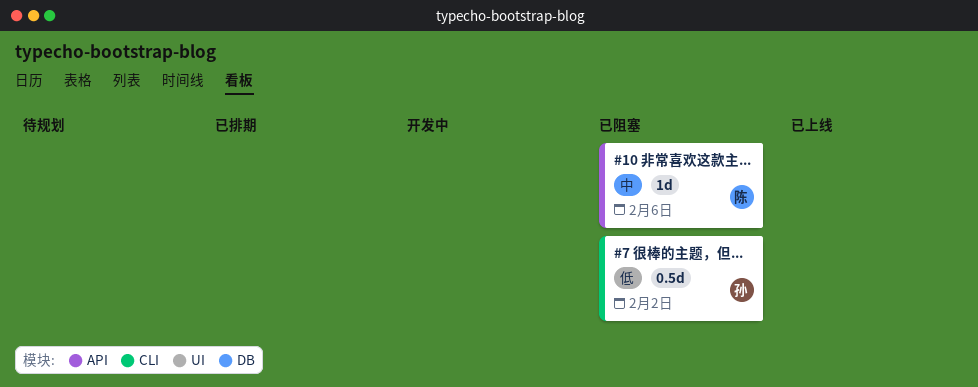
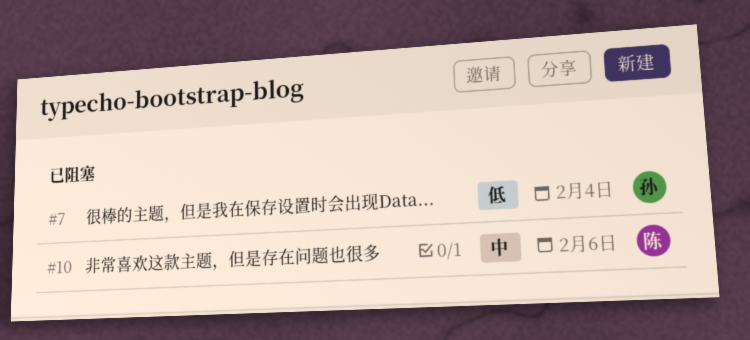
#7, due: Feb 2 -> Feb 4

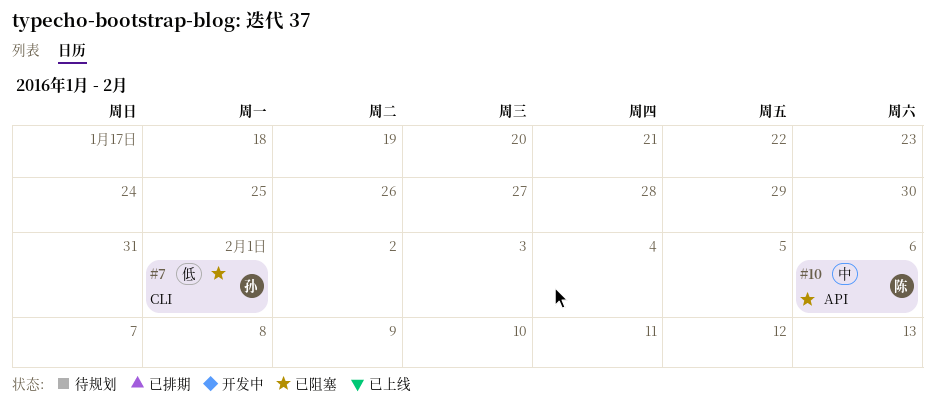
#7, due: Feb 4 -> Feb 1

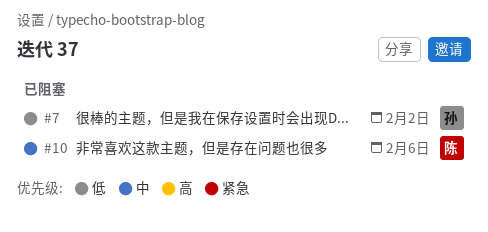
#7, due: Feb 1 -> Feb 2

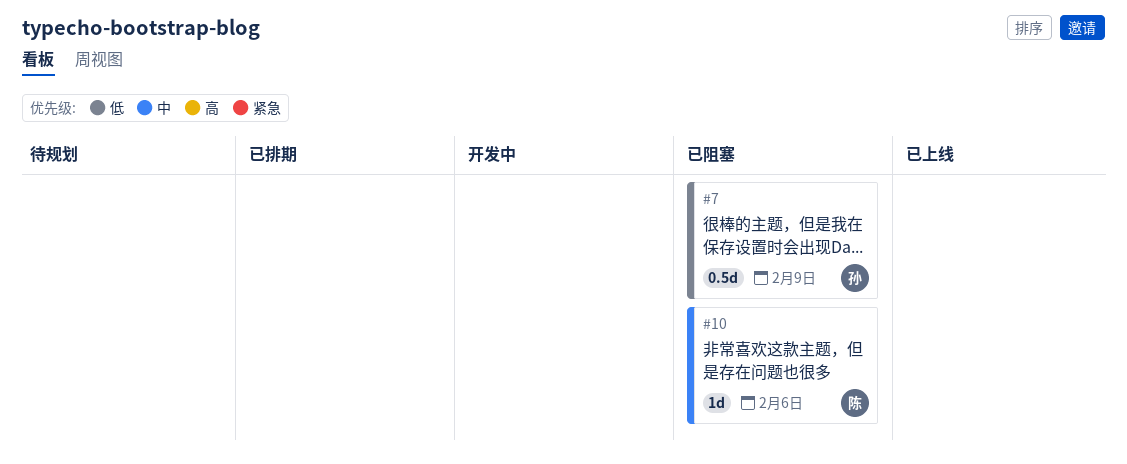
#7, due: Feb 2 -> Feb 9

